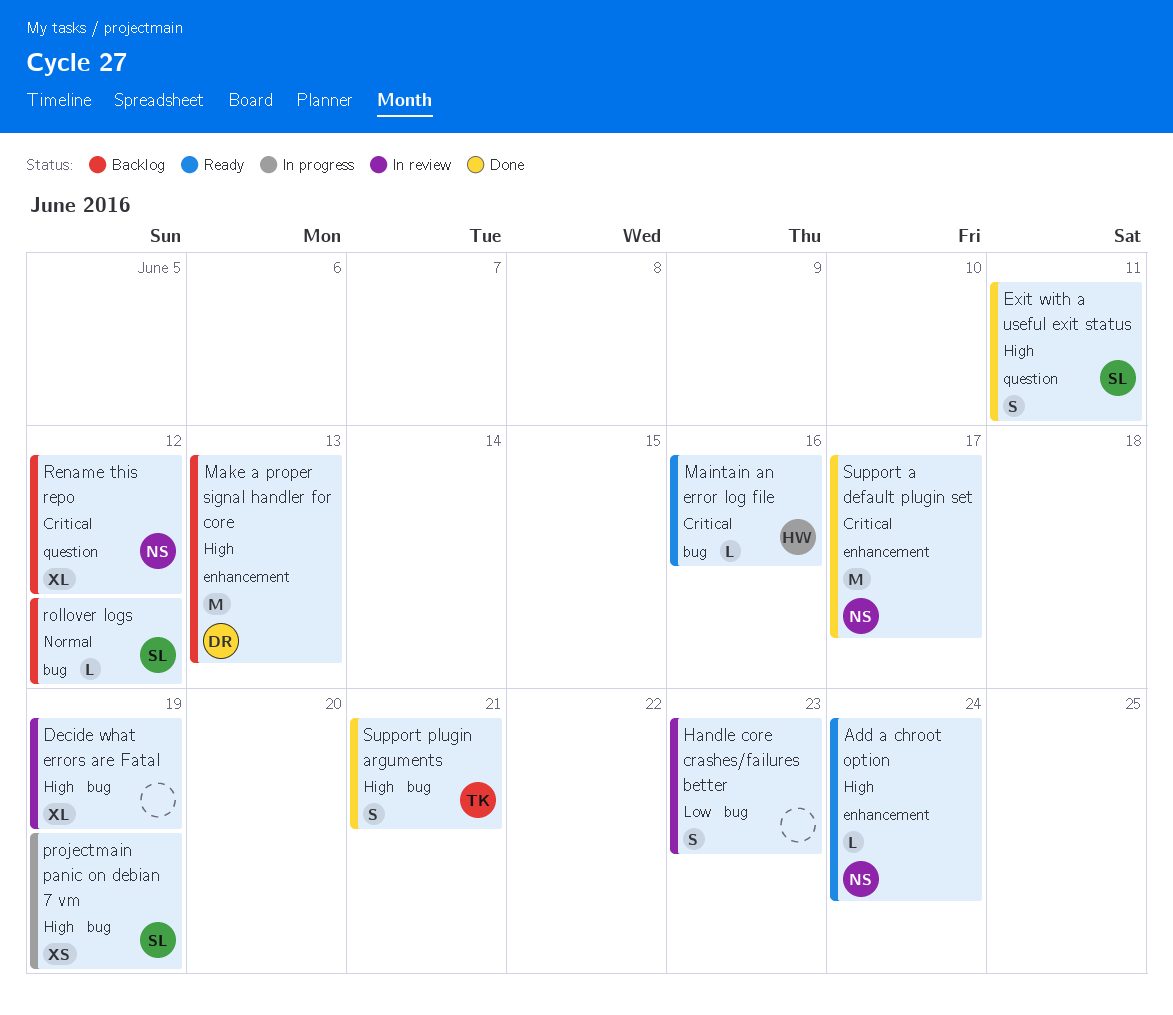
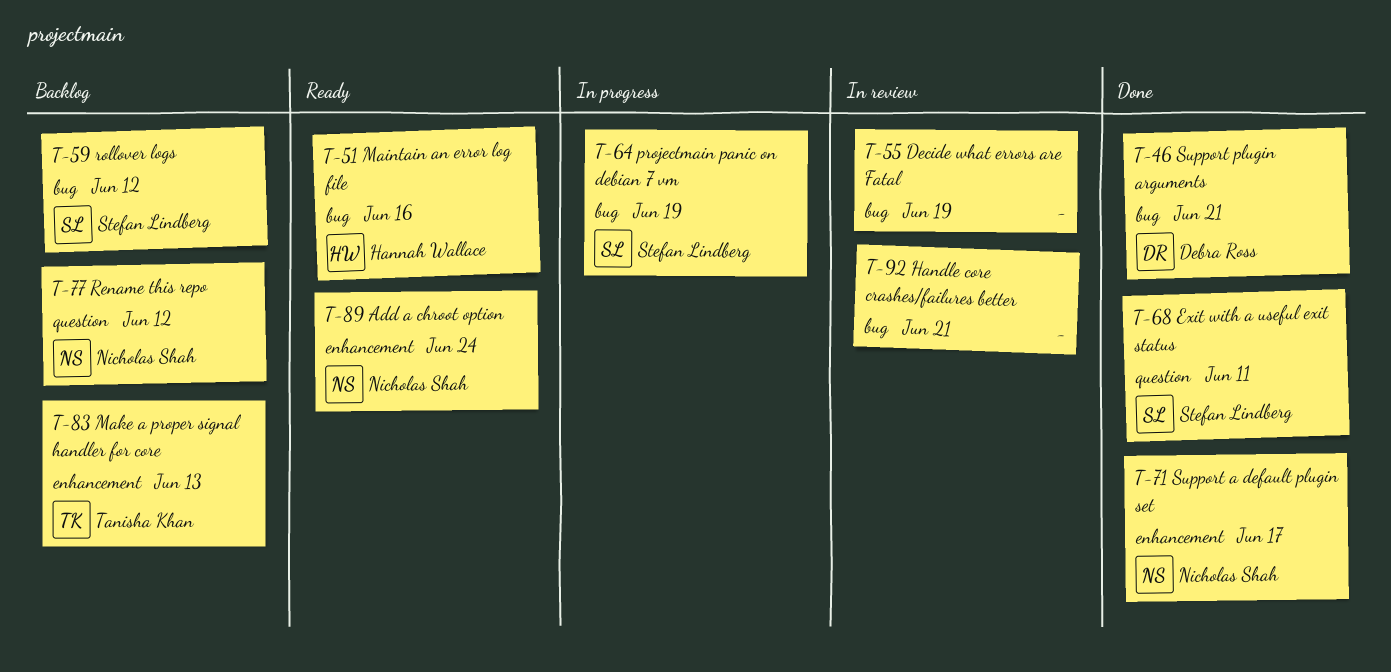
Handle core crashes/failures better, due: Jun 23 -> Jun 21
Make a proper signal handler for core, owner: Debra Ross -> Tanisha Khan
Support plugin arguments, owner: Tanisha Khan -> Debra Ross

